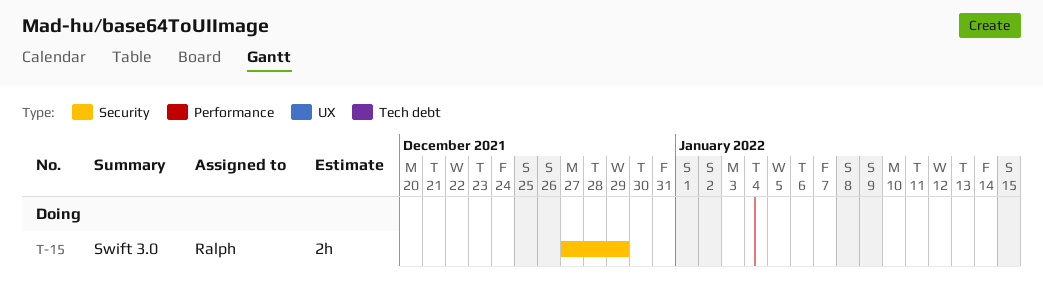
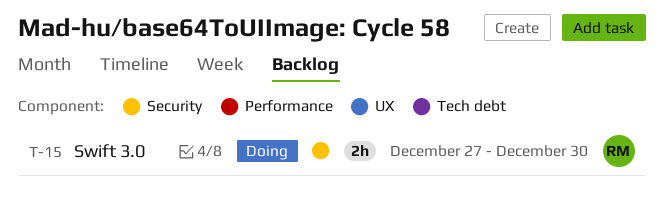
T-15, due: Dec 29 -> Dec 30

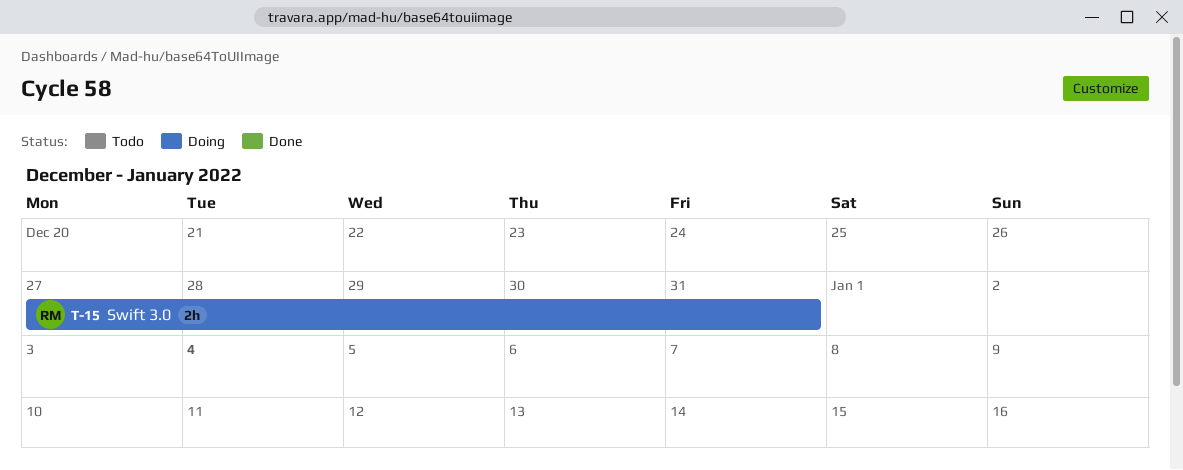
T-15, due: Dec 30 -> Dec 31

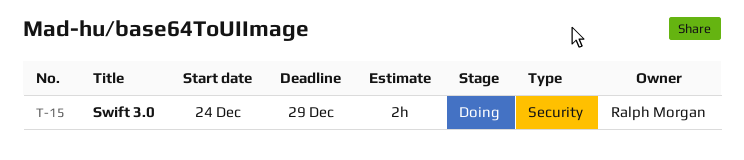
T-15, start: Dec 27 -> Dec 24
T-15, due: Dec 31 -> Dec 29

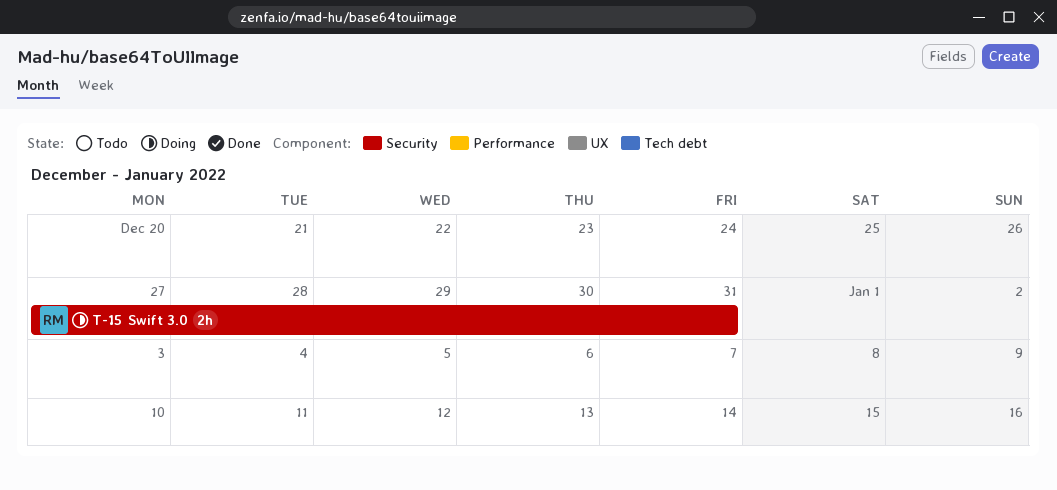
T-15, start: Dec 24 -> Dec 27
T-15, due: Dec 29 -> Dec 31

